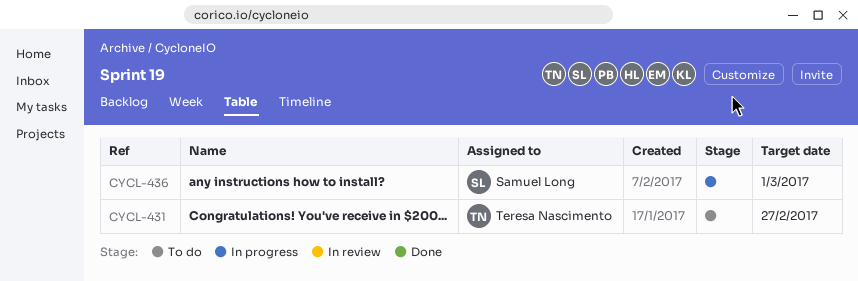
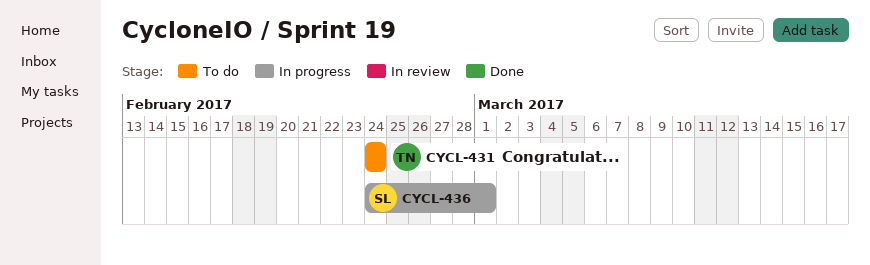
CYCL-431, due: Feb 27 -> Feb 24

